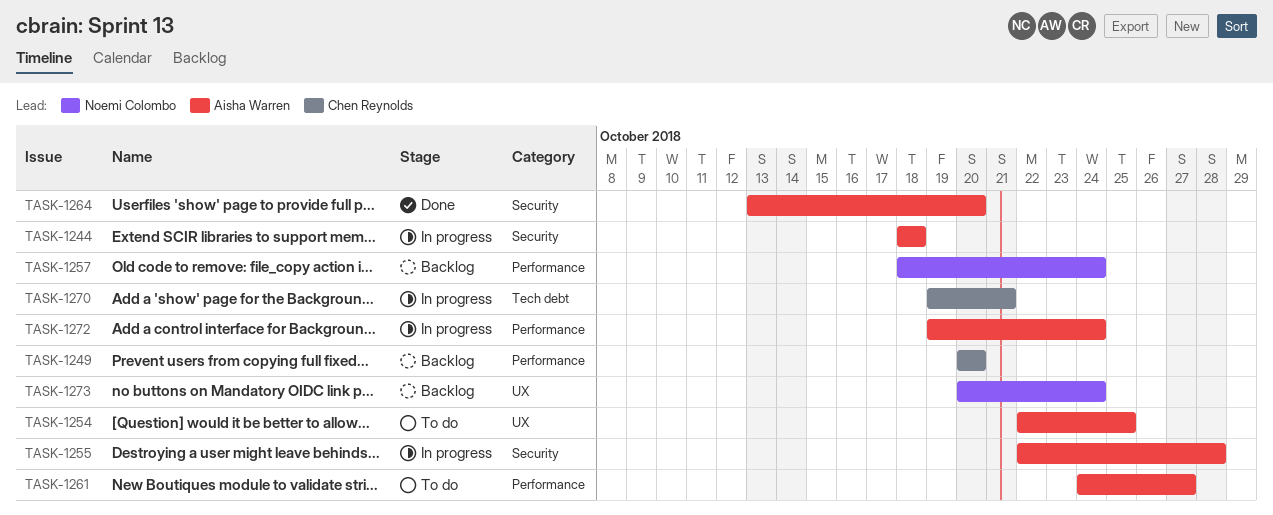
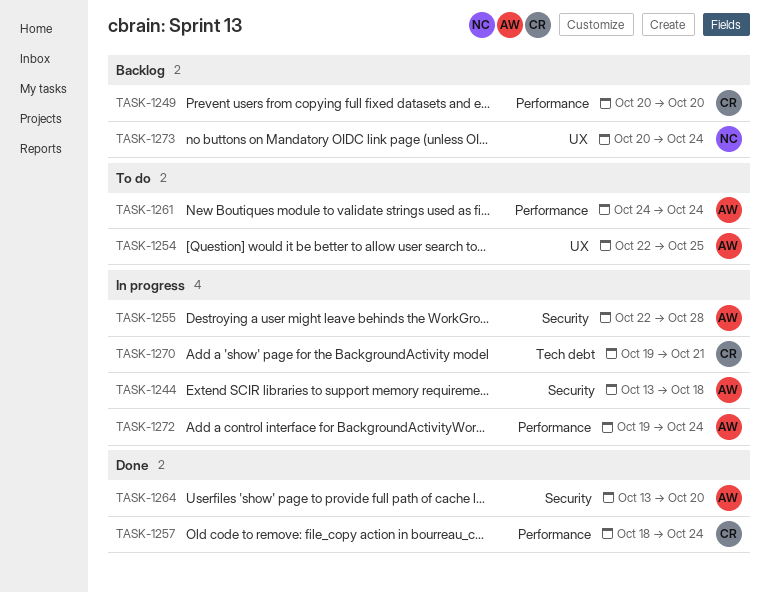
TASK-1244, start: Oct 18 -> Oct 13
TASK-1257, status: Backlog -> Done
TASK-1257, owner: Noemi Colombo -> Chen Reynolds
TASK-1261, due: Oct 27 -> Oct 24

